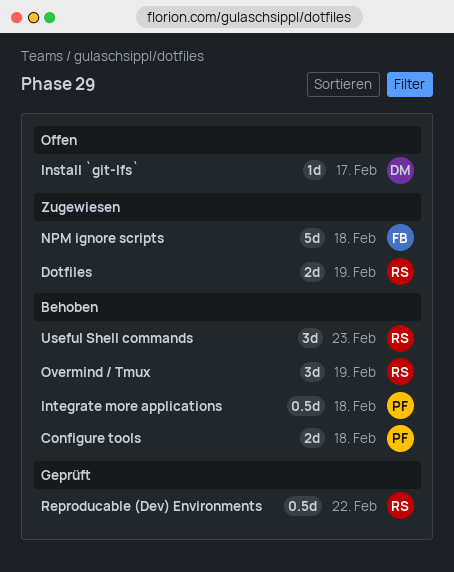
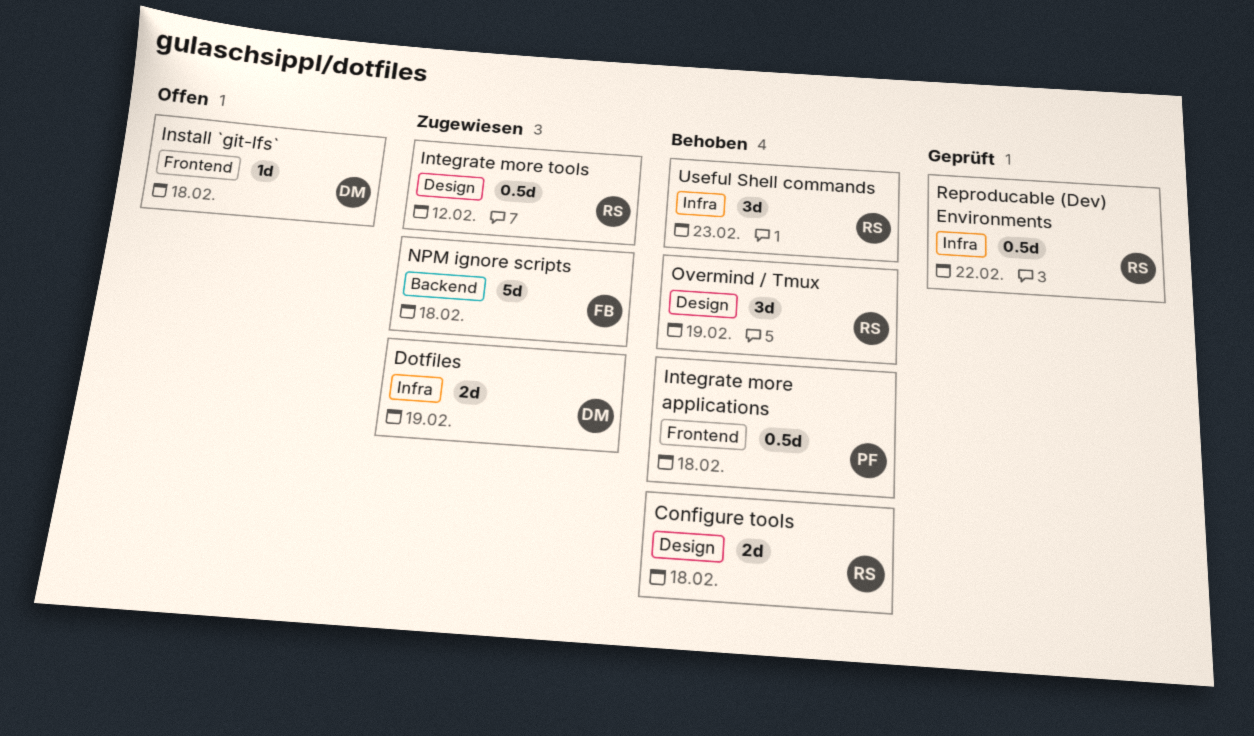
Configure tools, owner: PF -> RS
Dotfiles, owner: RS -> DM
Install `git-lfs`, due: Feb 17 -> Feb 18
Integrate more tools: none -> present

